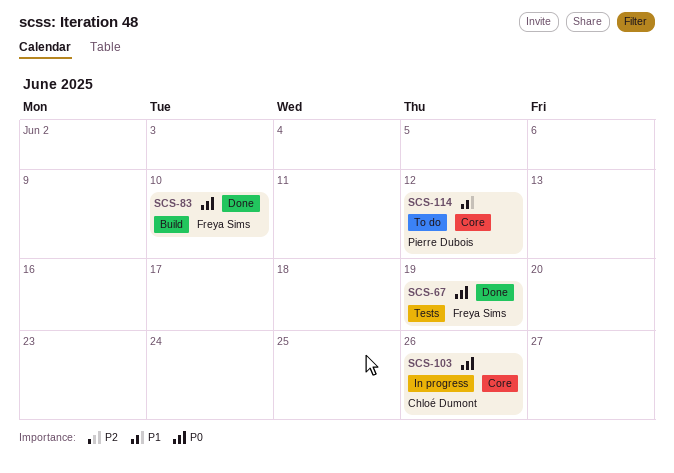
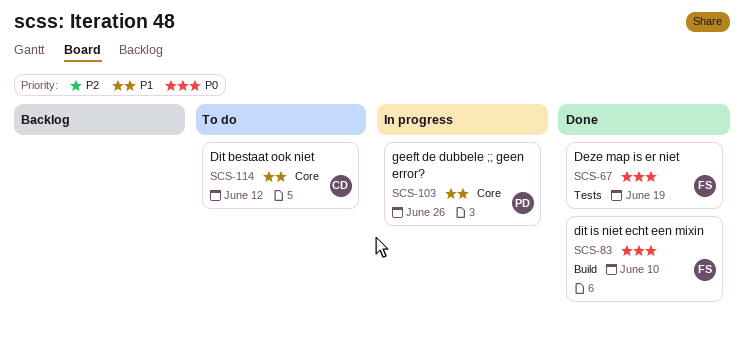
SCS-103, owner: Chloé Dumont -> Pierre Dubois
SCS-103, priority: P0 -> P1
SCS-114, owner: Pierre Dubois -> Chloé Dumont

